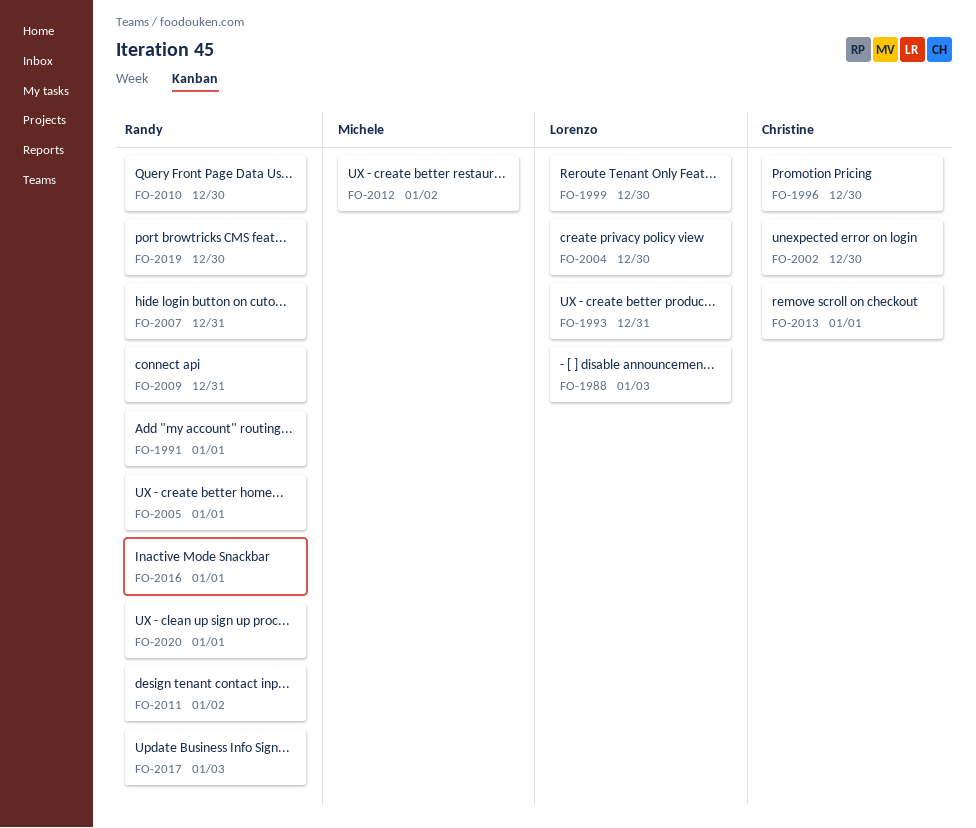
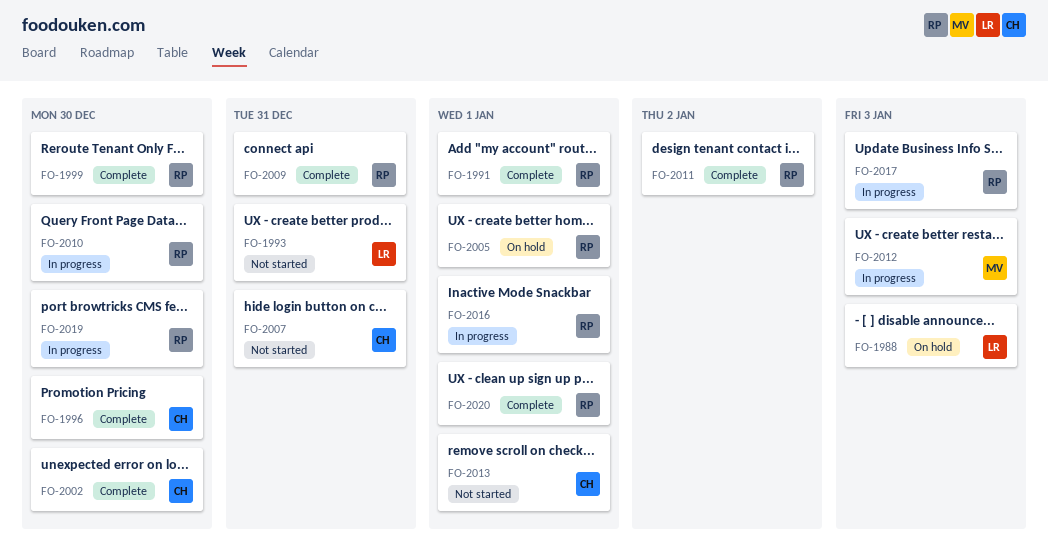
FO-1999, owner: Lorenzo -> Randy
FO-2004: present -> none
FO-2007, owner: Randy -> Christine
FO-2012, due: Jan 2 -> Jan 3

